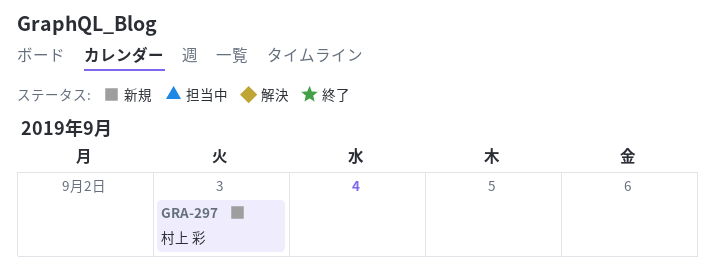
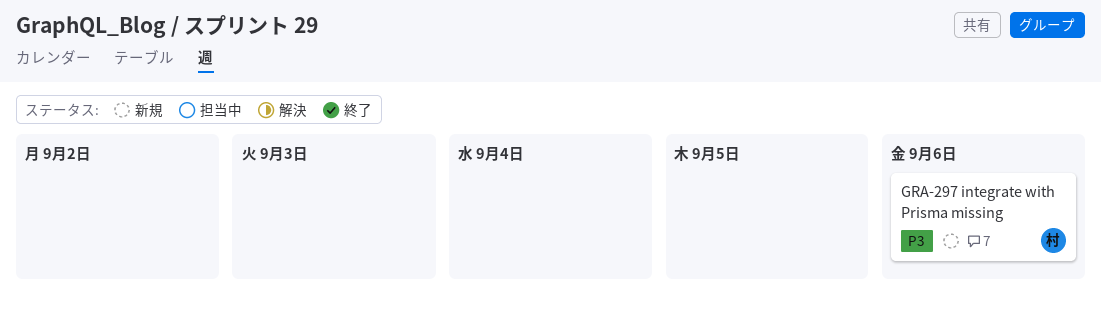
GRA-297, due: Sep 3 -> Sep 6

